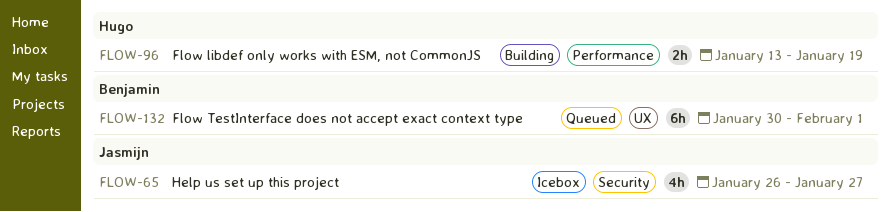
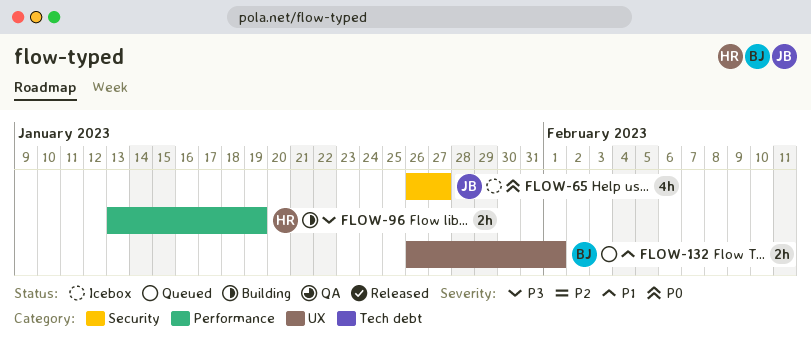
FLOW-132, estimate: 6h -> 2h
FLOW-132, start: Jan 30 -> Jan 26

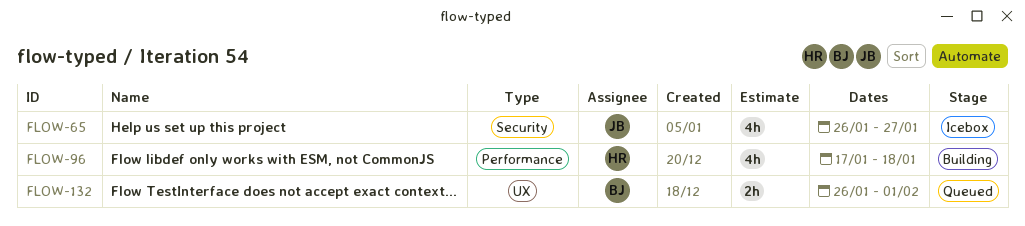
FLOW-96, estimate: 2h -> 4h
FLOW-96, start: Jan 13 -> Jan 17
FLOW-96, due: Jan 19 -> Jan 18

